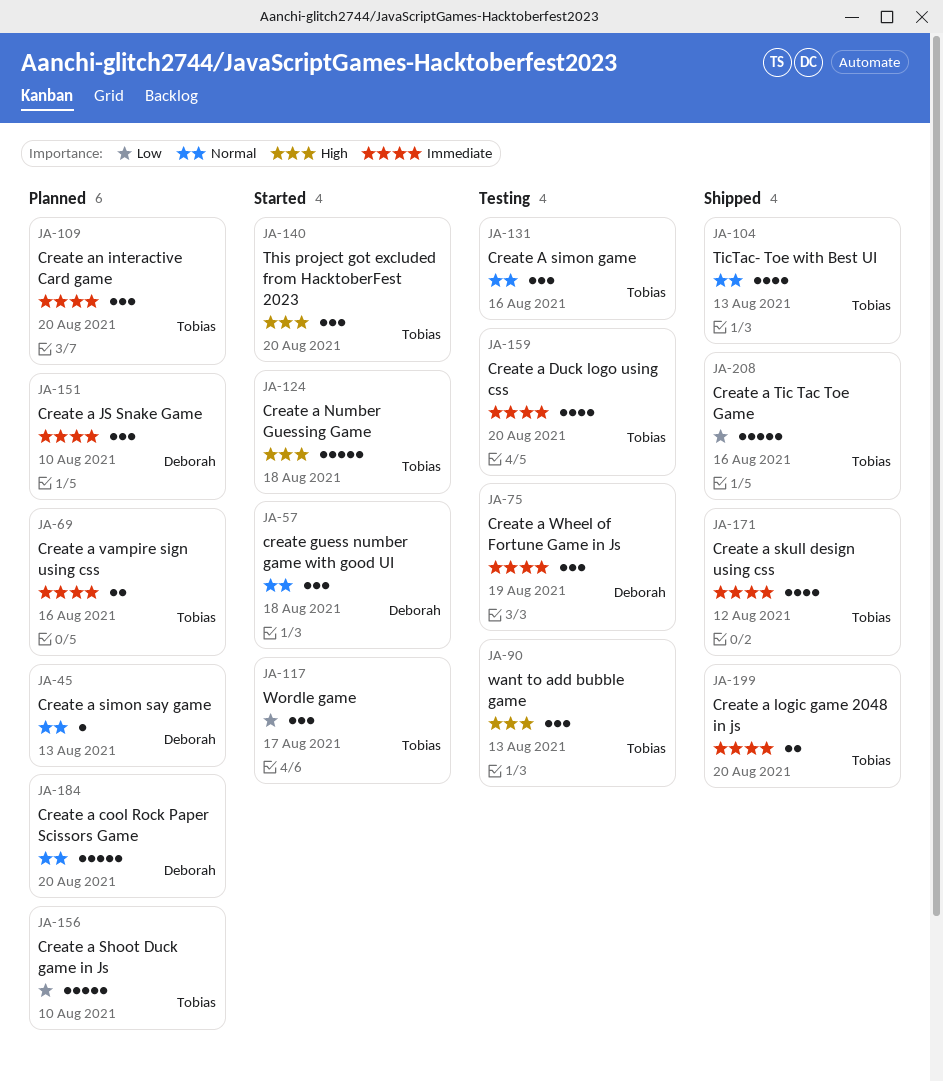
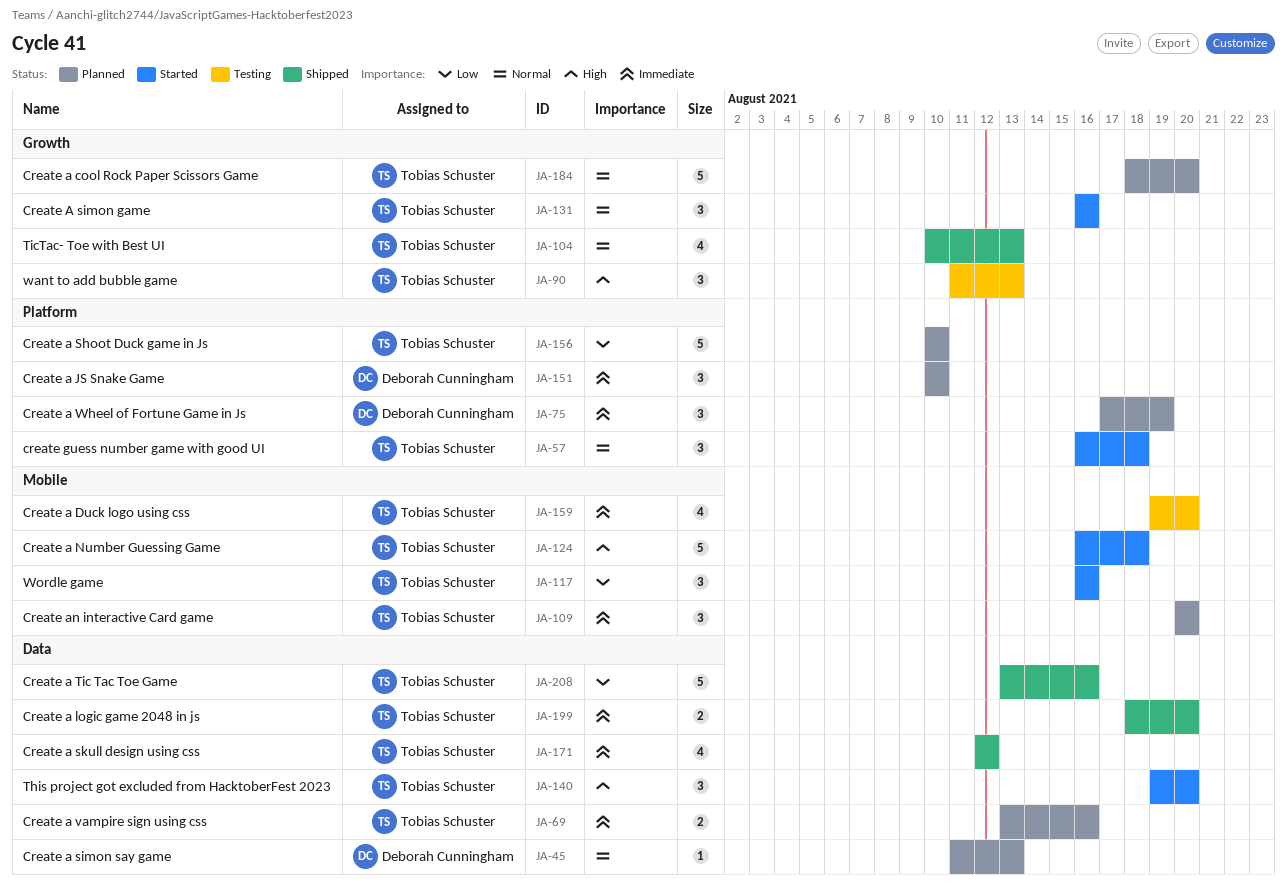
JA-57, owner: Deborah Cunningham -> Tobias Schuster
JA-75, status: Testing -> Planned
JA-117, due: Aug 17 -> Aug 16
JA-131, status: Testing -> Started
JA-184, owner: Deborah Cunningham -> Tobias Schuster

